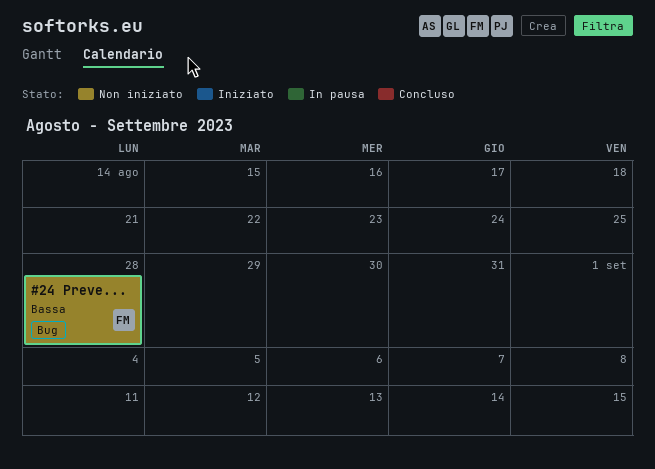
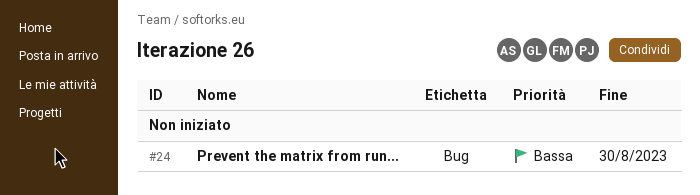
#24, due: Aug 28 -> Aug 30

